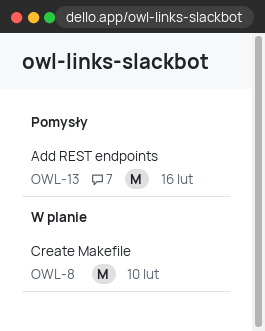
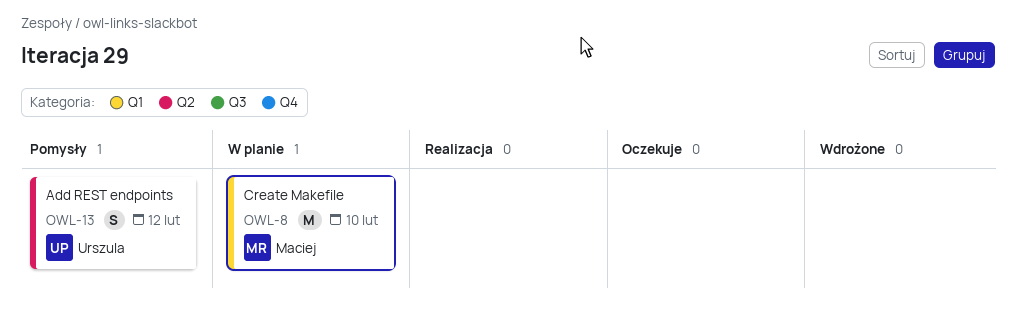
OWL-13, estimate: M -> S
OWL-13, due: Feb 16 -> Feb 12

